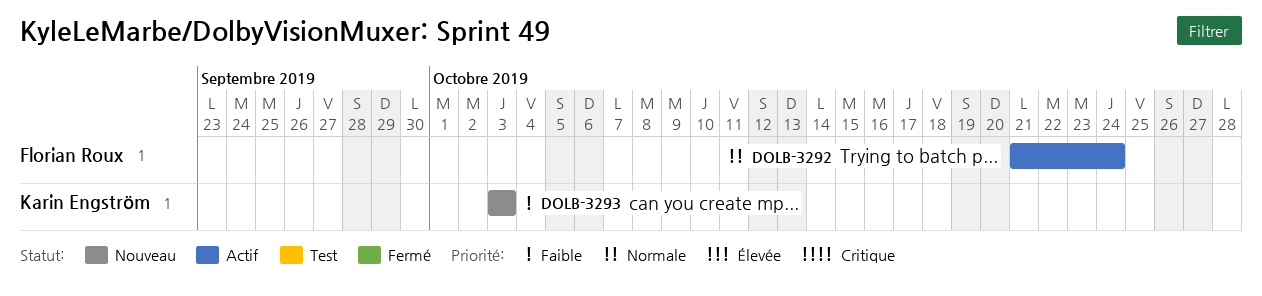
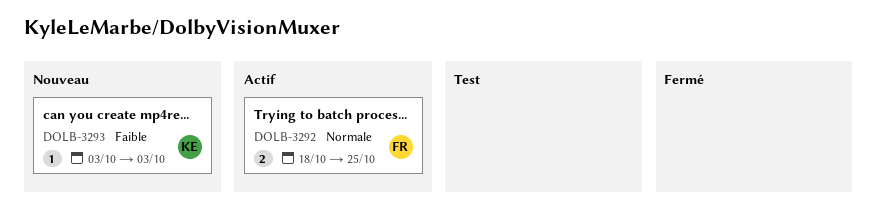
DOLB-3292, start: Oct 21 -> Oct 18
DOLB-3292, due: Oct 24 -> Oct 25

